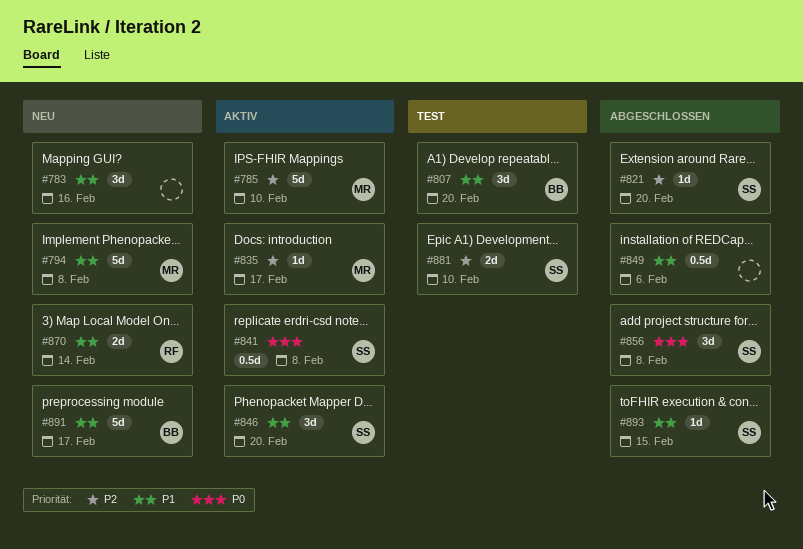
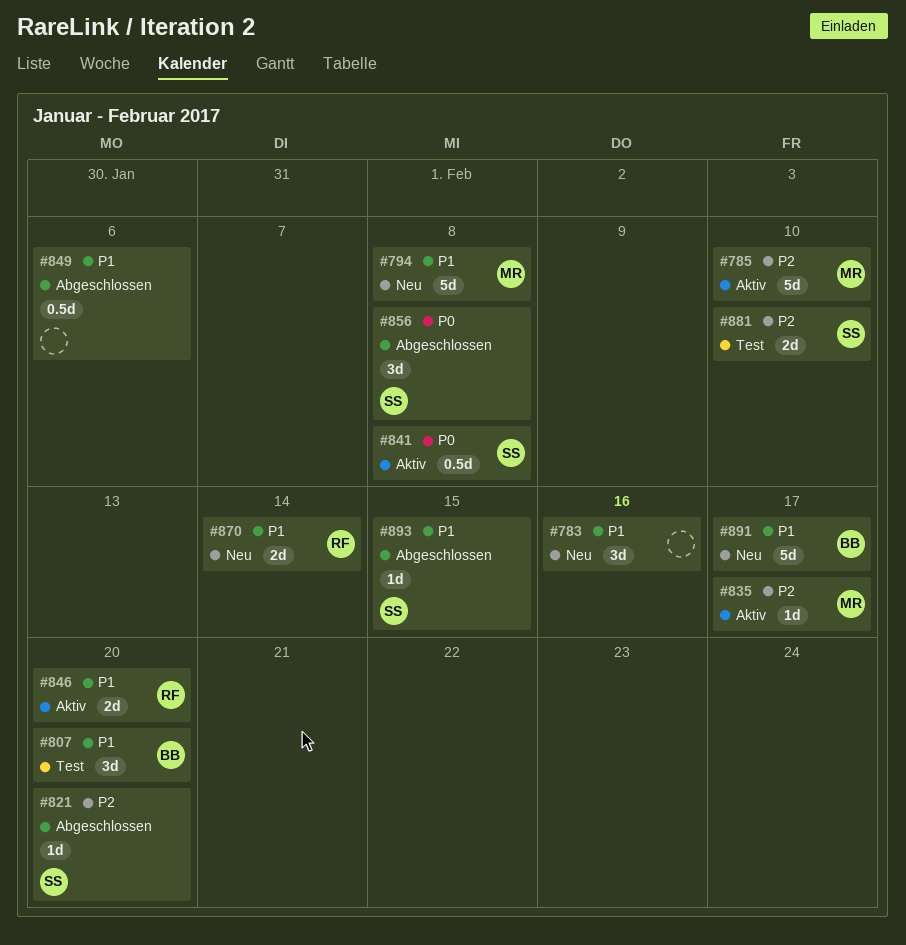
#846, owner: SS -> RF
#846, estimate: 3d -> 2d

